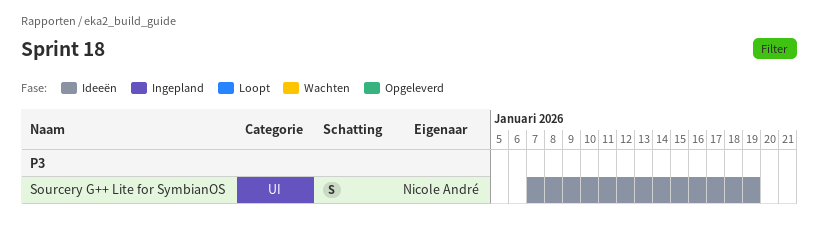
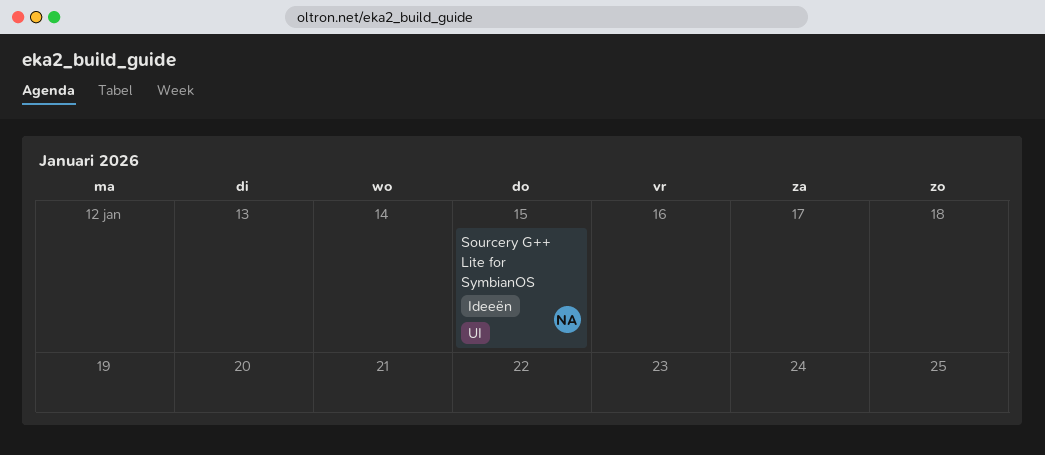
Sourcery G++ Lite for SymbianOS, due: Jan 19 -> Jan 15

